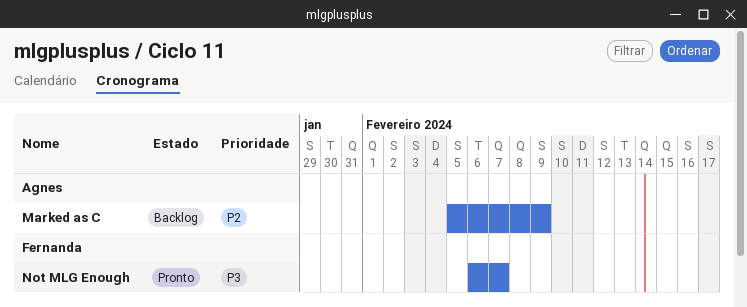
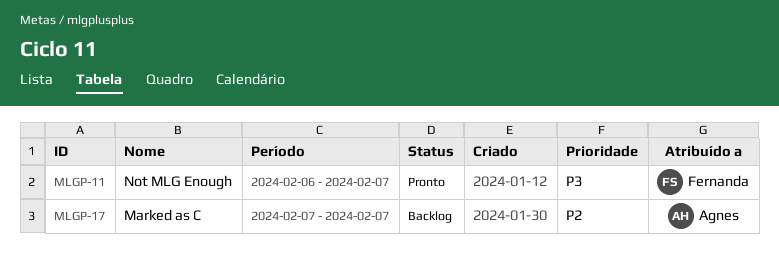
Marked as C, start: Feb 5 -> Feb 7
Marked as C, due: Feb 9 -> Feb 7

